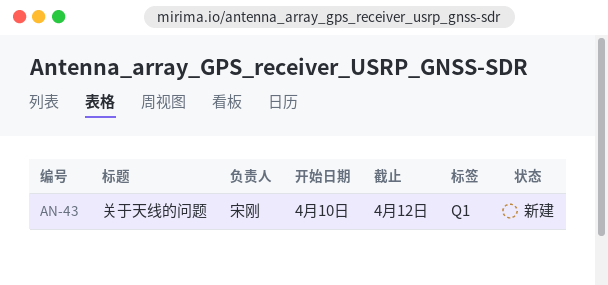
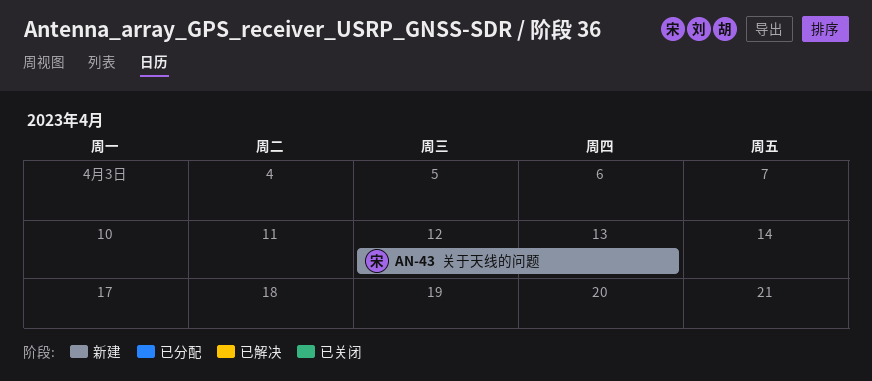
AN-43, start: Apr 10 -> Apr 12
AN-43, due: Apr 12 -> Apr 13

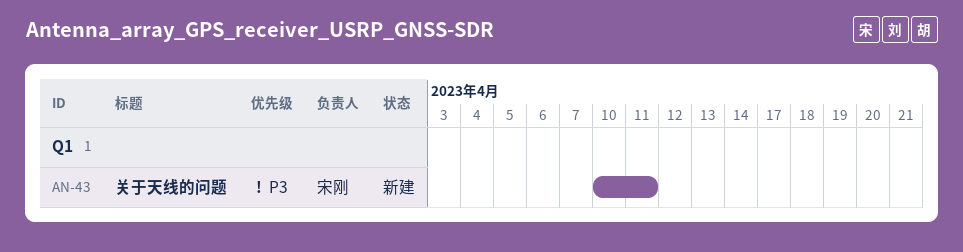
AN-43, start: Apr 12 -> Apr 10
AN-43, due: Apr 13 -> Apr 11

